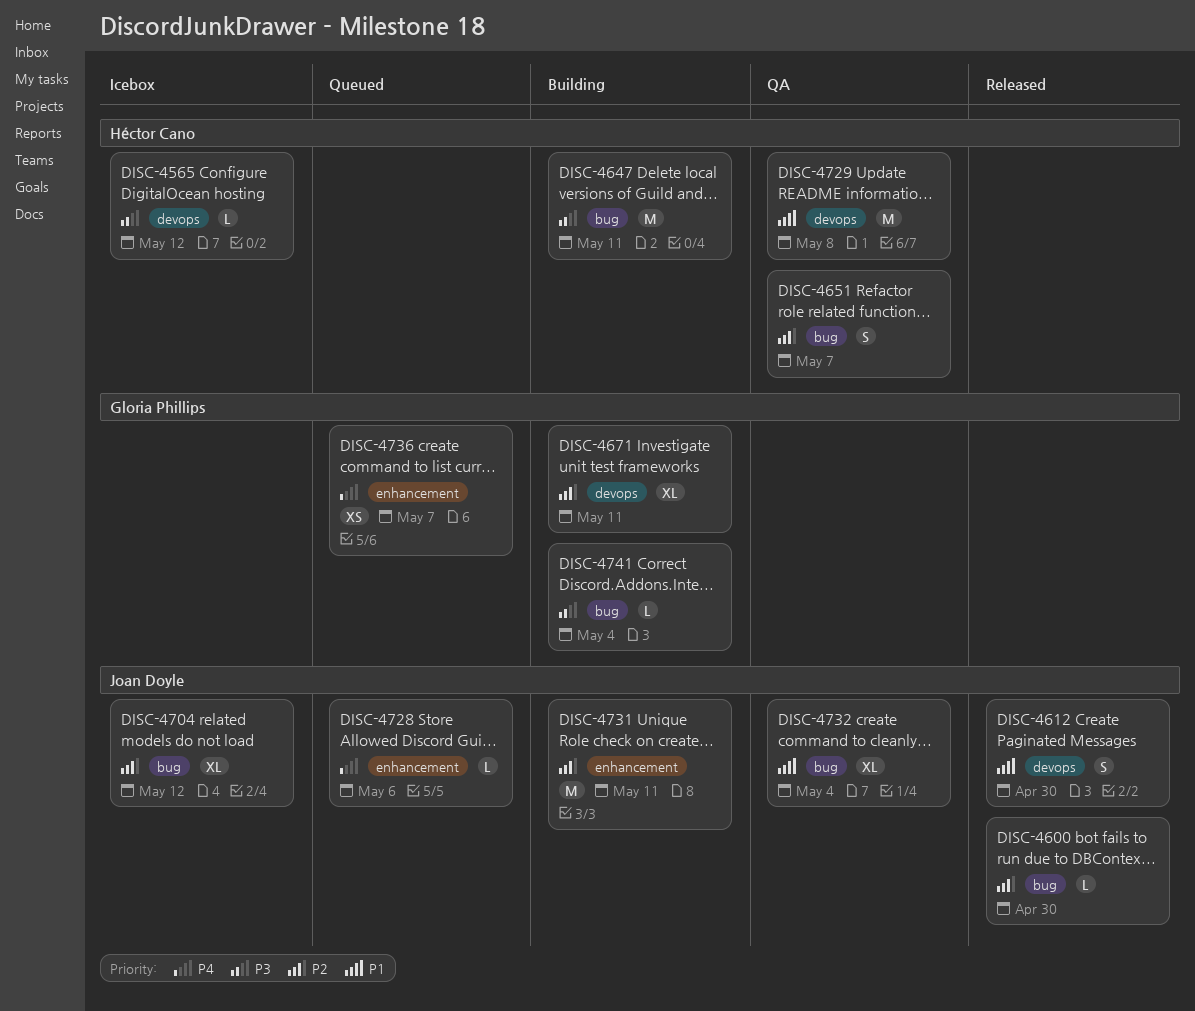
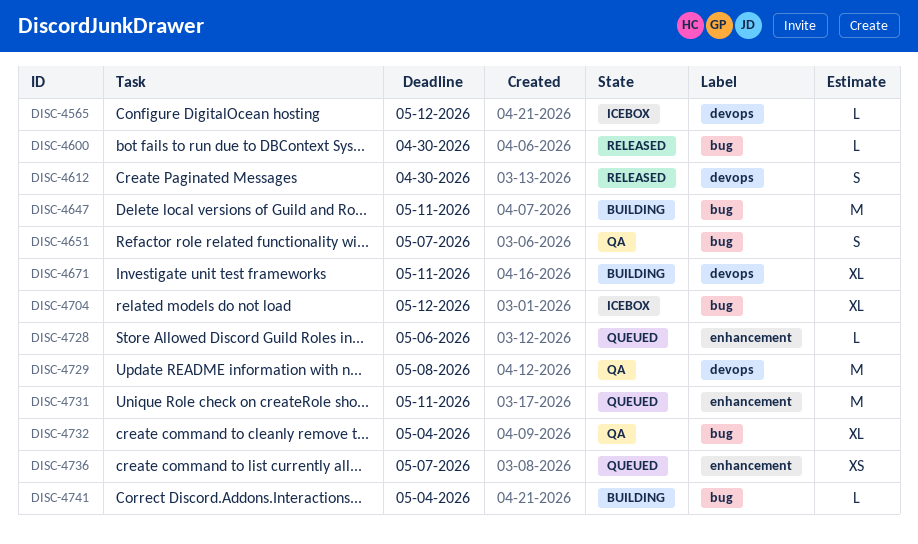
DISC-4731, status: Building -> Queued

